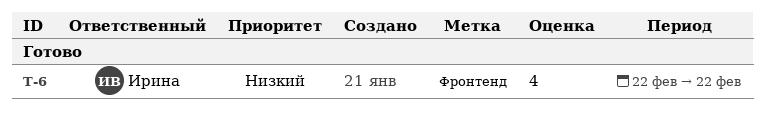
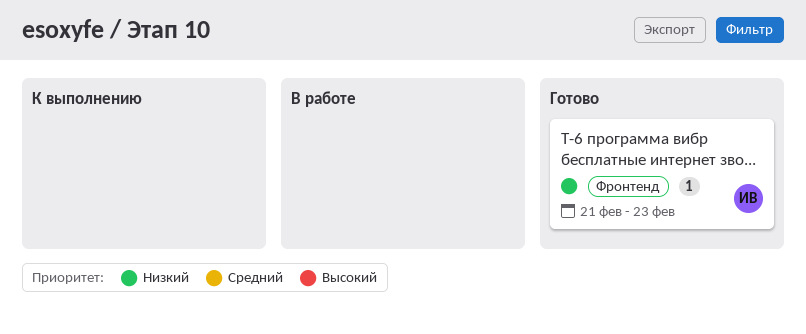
T-6, estimate: 4 -> 1
T-6, start: Feb 22 -> Feb 21
T-6, due: Feb 22 -> Feb 23

